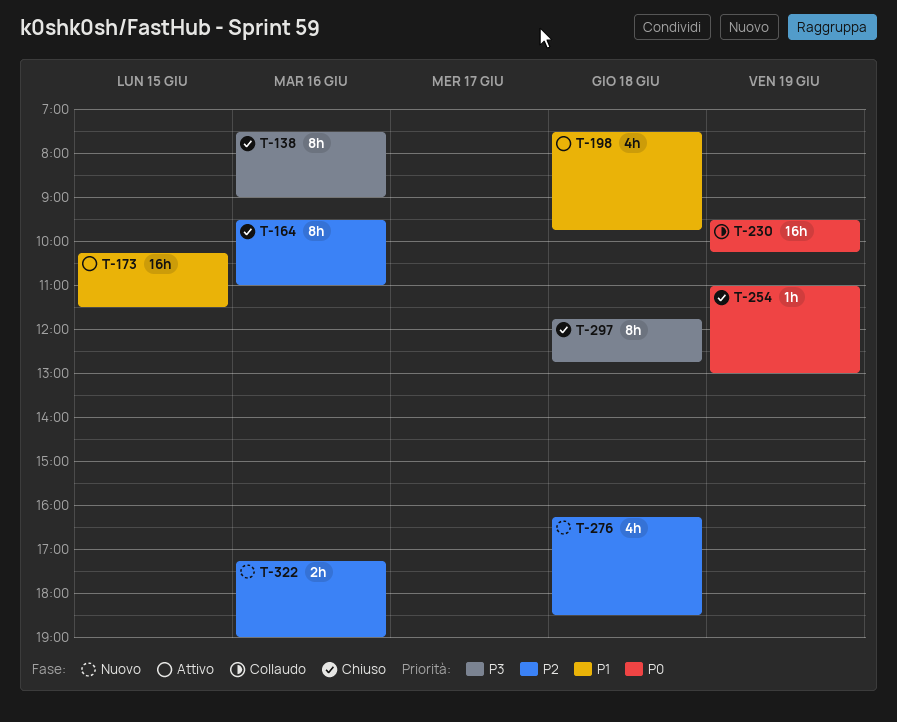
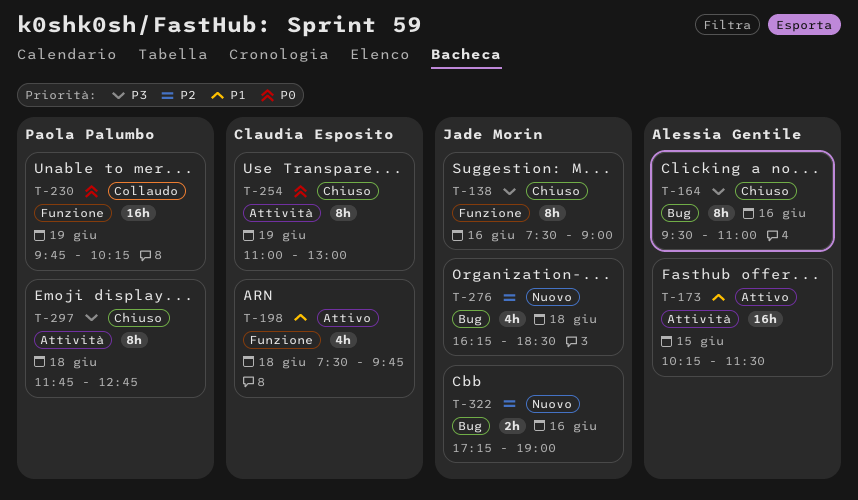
T-164, priority: P2 -> P3
T-230, begins: 09:30 -> 09:45
T-254, estimate: 1h -> 8h

